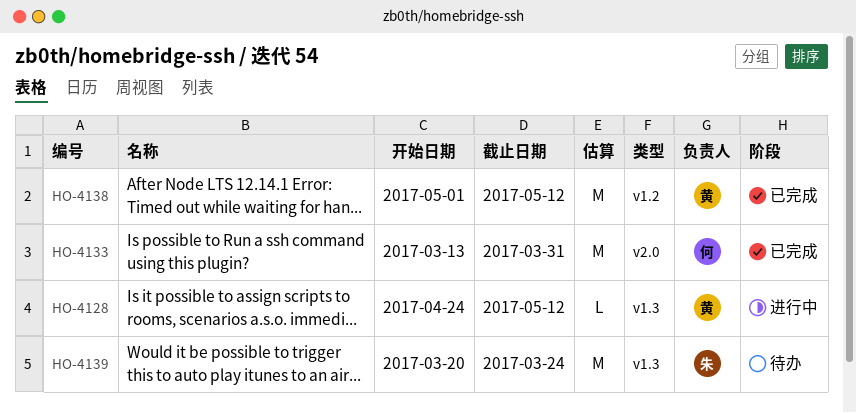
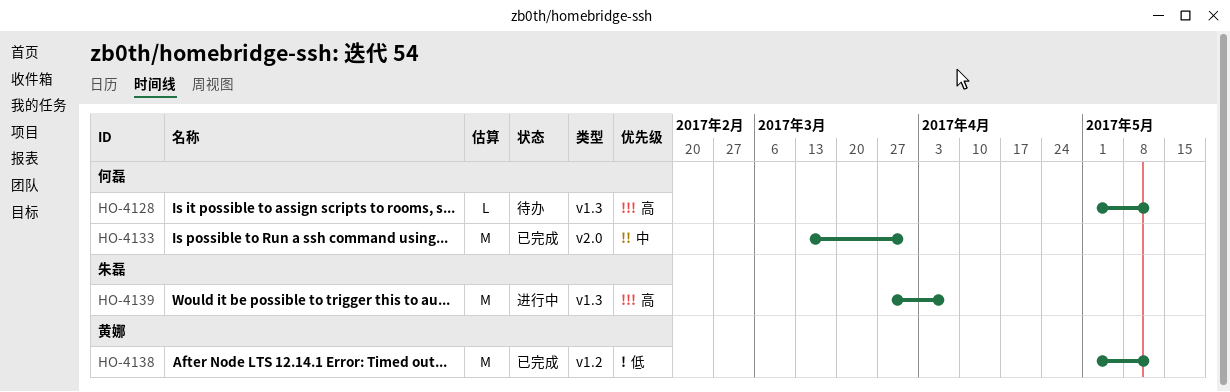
HO-4128, status: 进行中 -> 待办
HO-4128, owner: 黄娜 -> 何磊
HO-4128, start: Apr 24 -> May 1
HO-4139, status: 待办 -> 进行中
HO-4139, start: Mar 20 -> Mar 27
HO-4139, due: Mar 24 -> Apr 7

